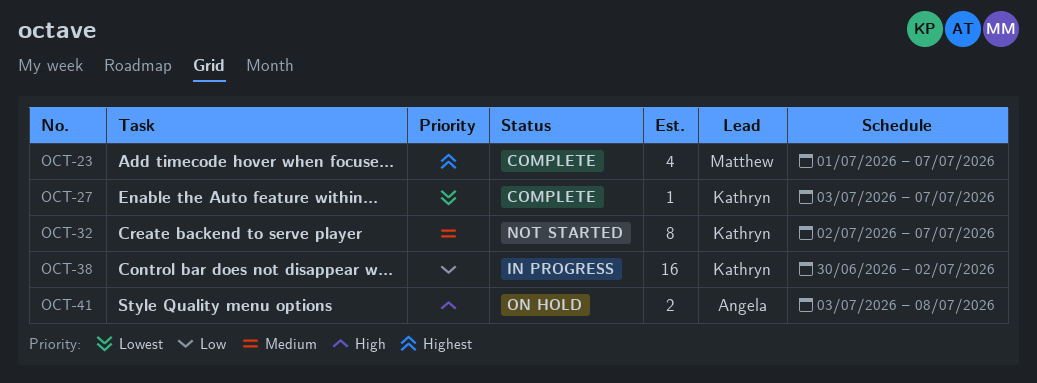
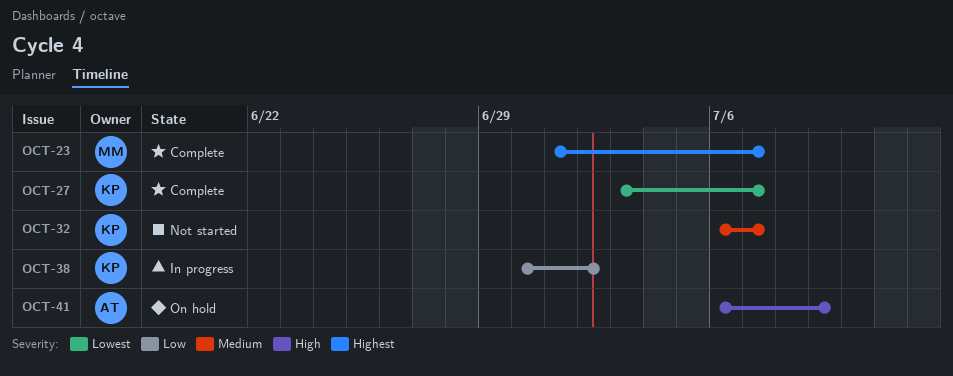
OCT-32, start: Jul 2 -> Jul 6
OCT-41, start: Jul 3 -> Jul 6
OCT-41, due: Jul 8 -> Jul 9

